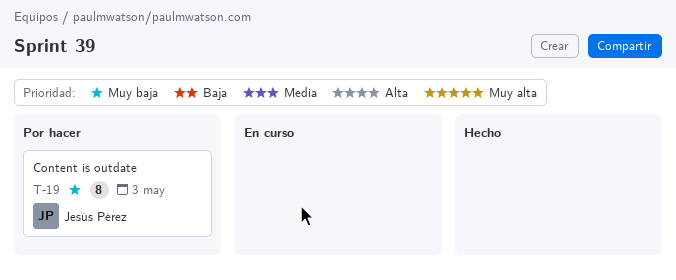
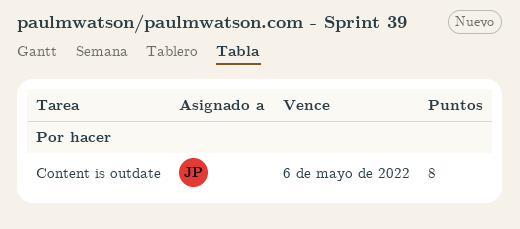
Content is outdate, due: May 3 -> May 6

